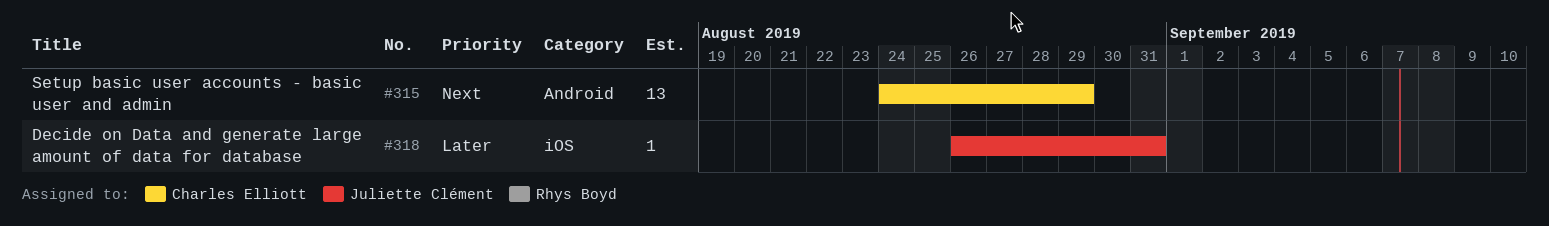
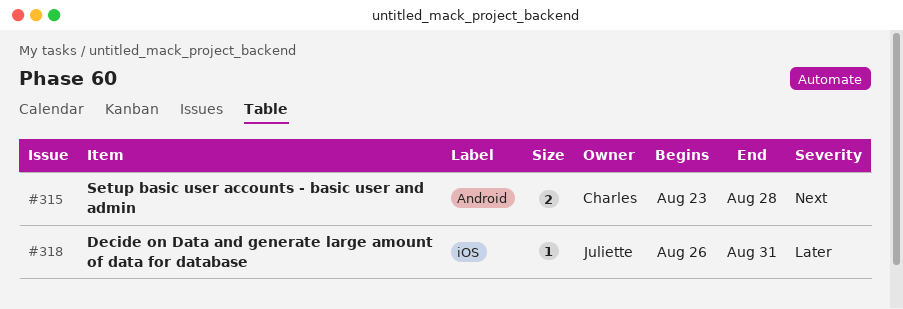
#315, estimate: 13 -> 2
#315, start: Aug 24 -> Aug 23
#315, due: Aug 29 -> Aug 28

